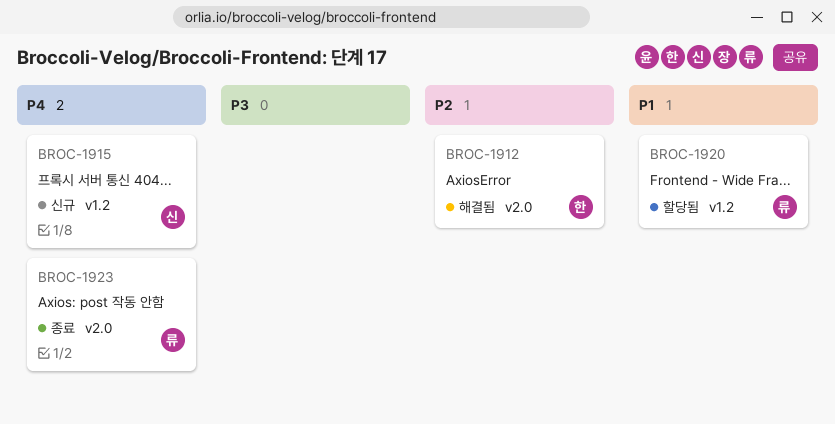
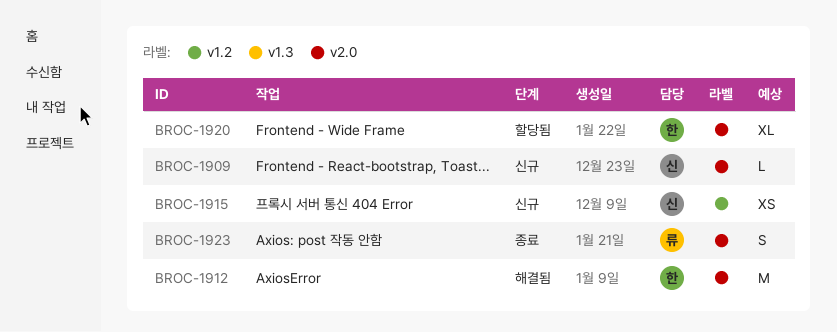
BROC-1909: none -> present
BROC-1920, owner: 류 -> 한
BROC-1920, label: v1.2 -> v2.0

